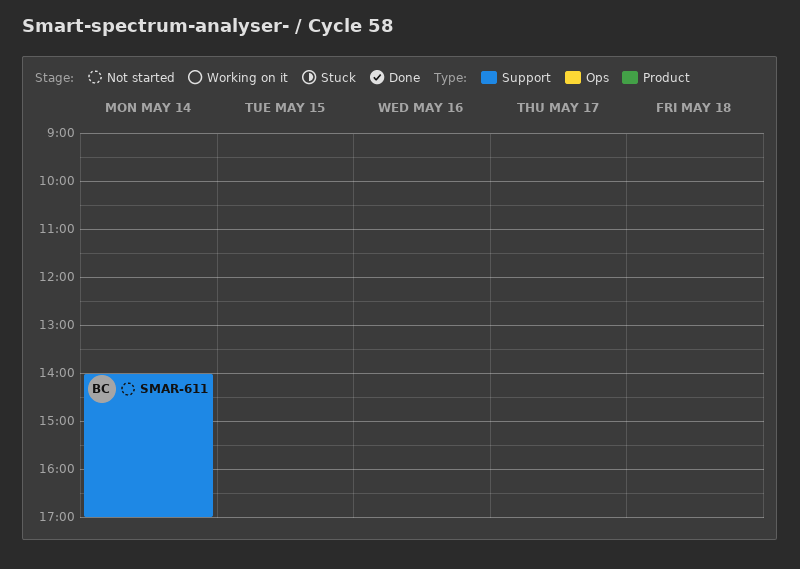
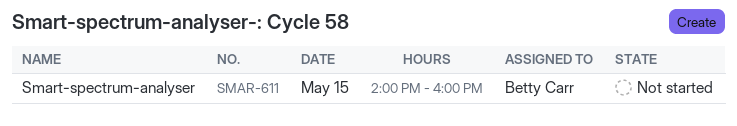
SMAR-611, day: May 14 -> May 15
SMAR-611, ends: 17:00 -> 16:00

